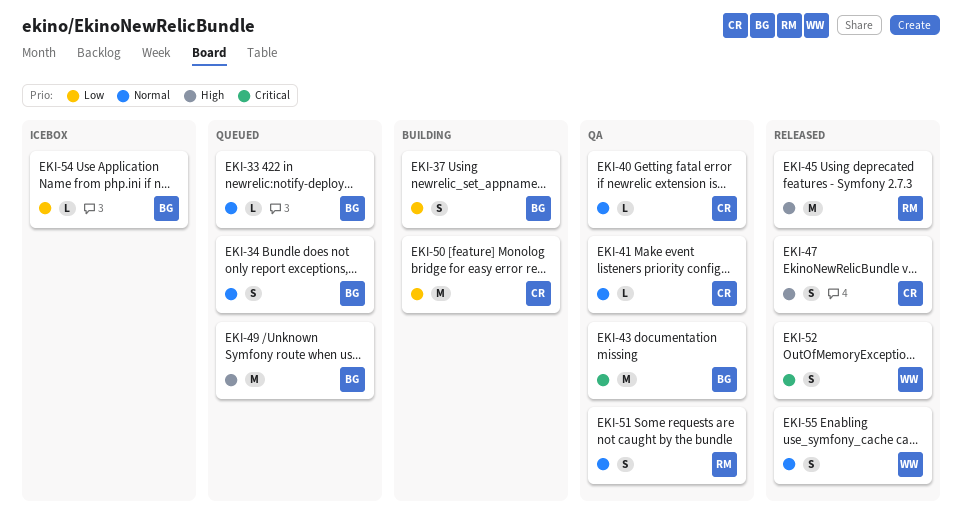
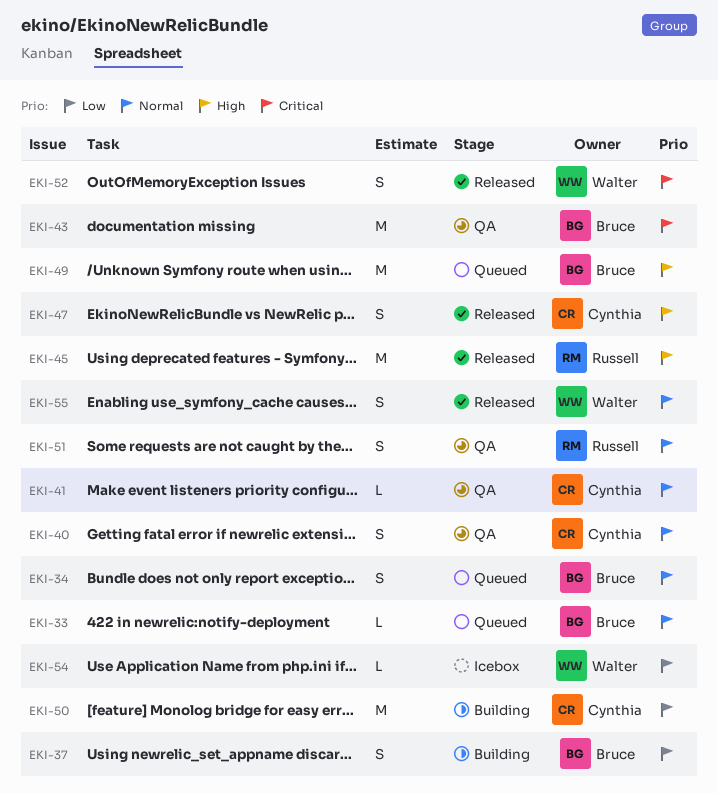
EKI-40, estimate: L -> S
EKI-54, owner: Bruce -> Walter

